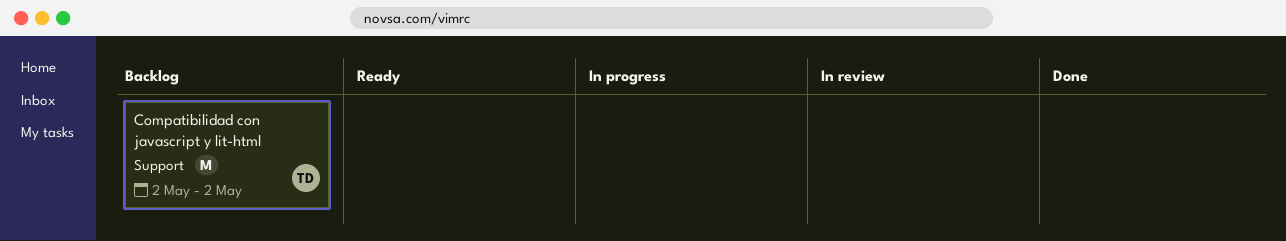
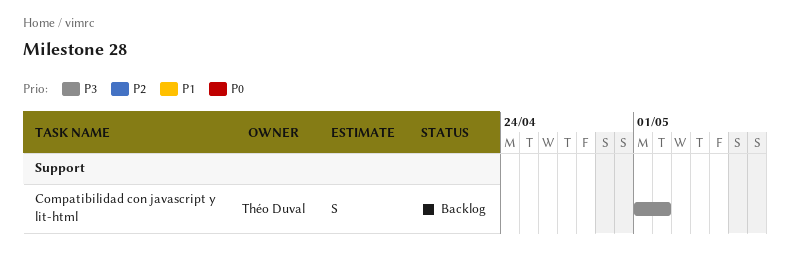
Compatibilidad con javascript y lit-html, estimate: M -> S
Compatibilidad con javascript y lit-html, start: May 2 -> May 1

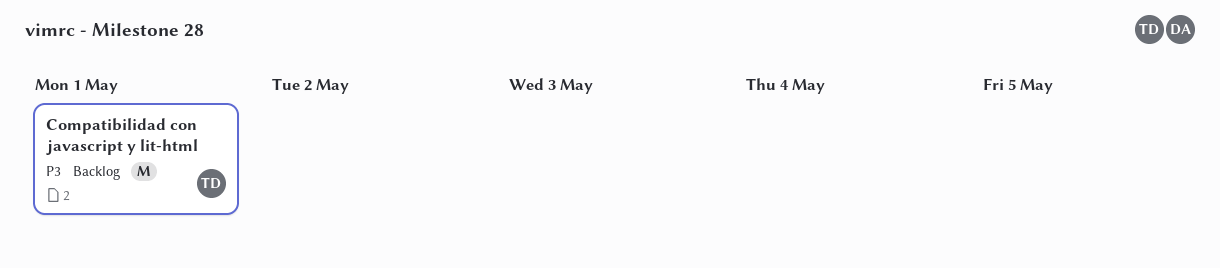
Compatibilidad con javascript y lit-html, estimate: S -> M
Compatibilidad con javascript y lit-html, due: May 2 -> May 1

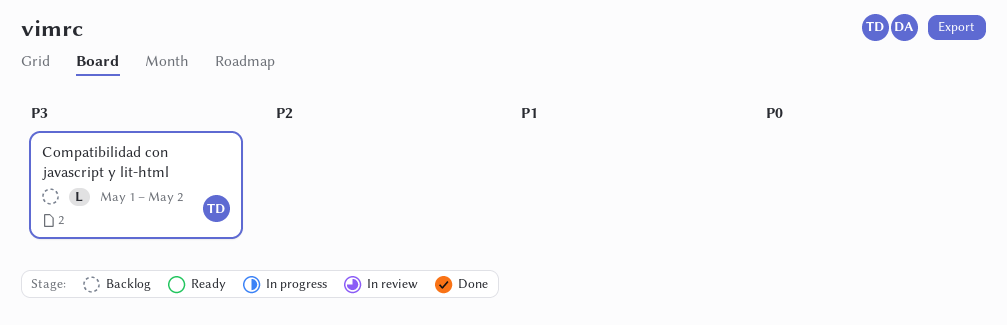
Compatibilidad con javascript y lit-html, estimate: M -> L
Compatibilidad con javascript y lit-html, due: May 1 -> May 2

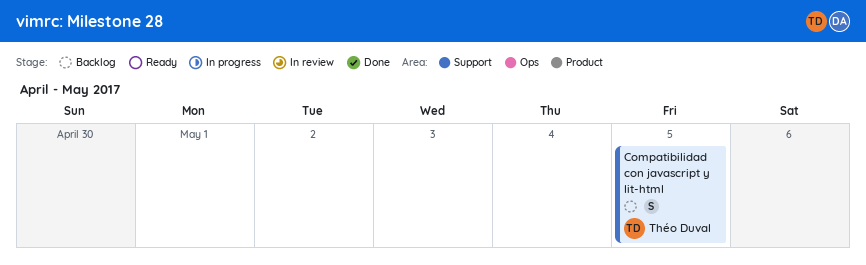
Compatibilidad con javascript y lit-html, estimate: L -> S
Compatibilidad con javascript y lit-html, due: May 2 -> May 5

